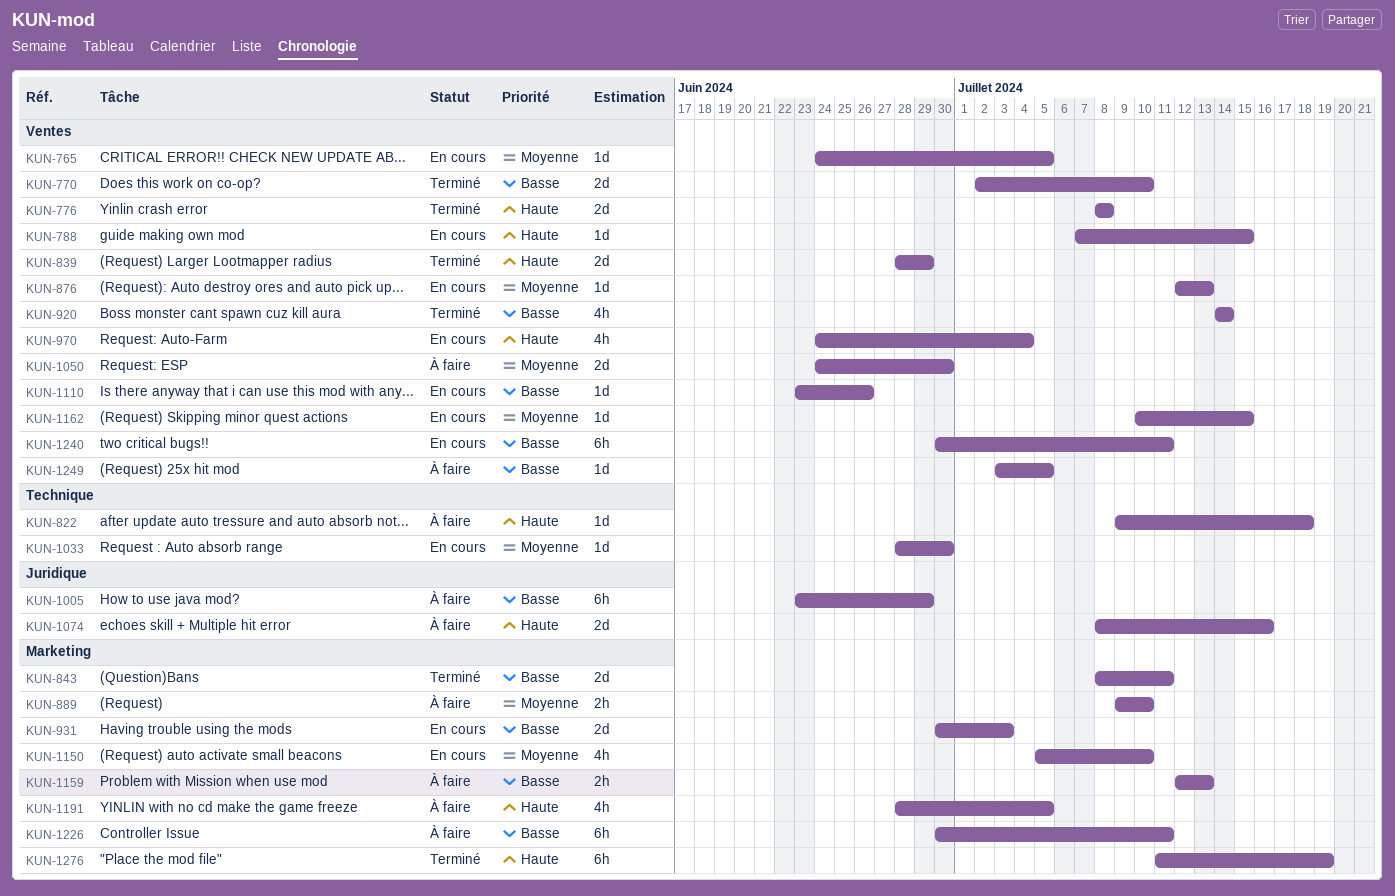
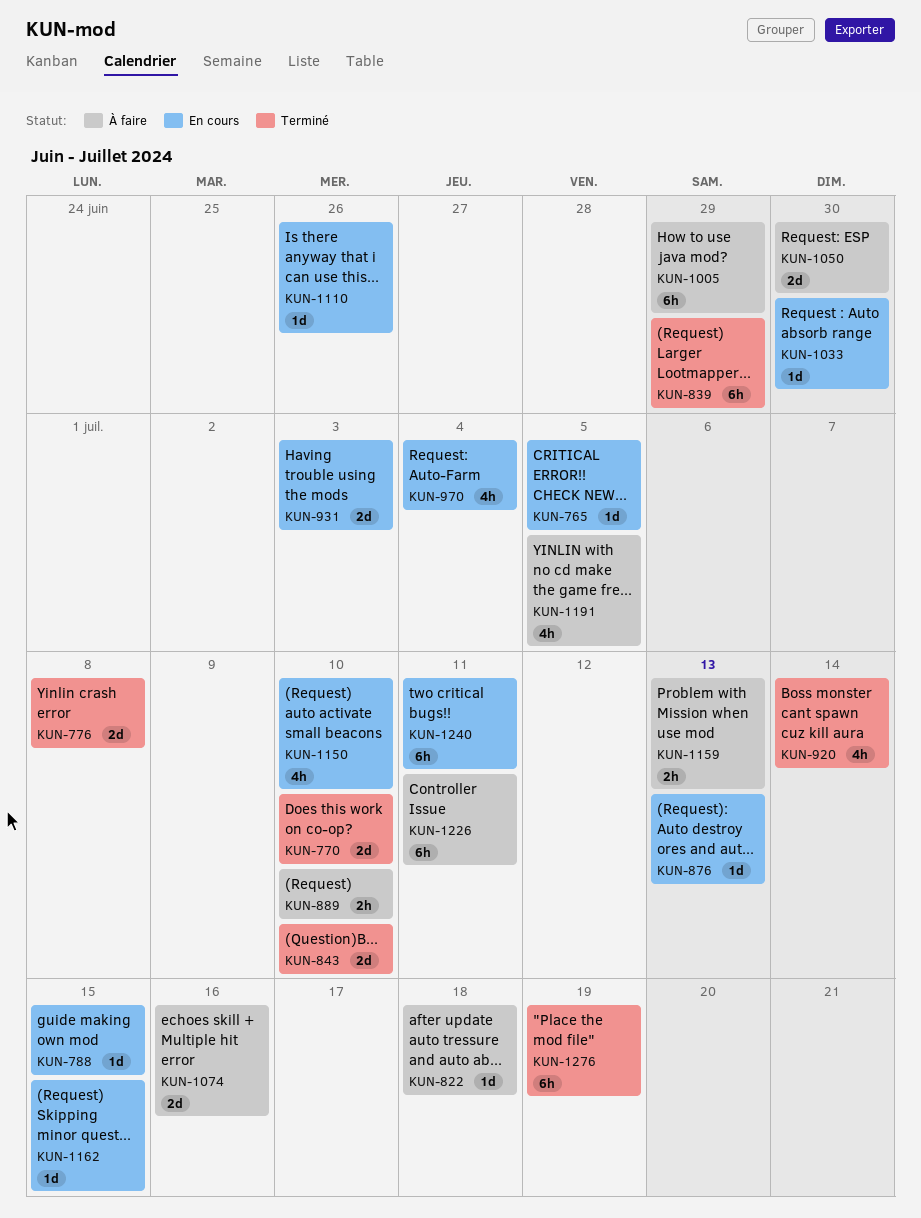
KUN-839, estimate: 2d -> 6h
KUN-843, due: Jul 11 -> Jul 10
KUN-1249: present -> none

